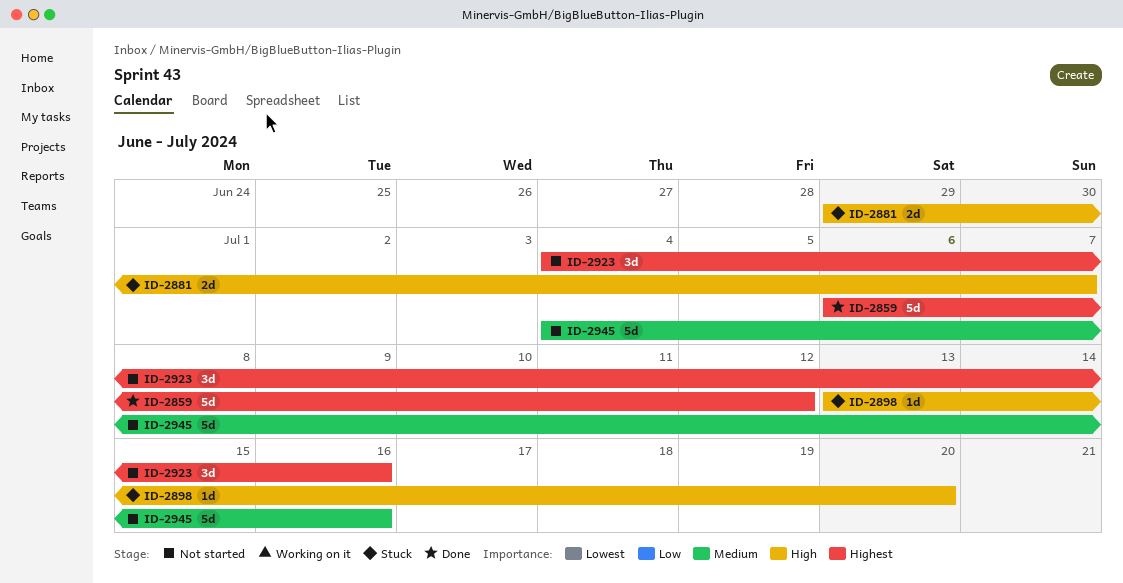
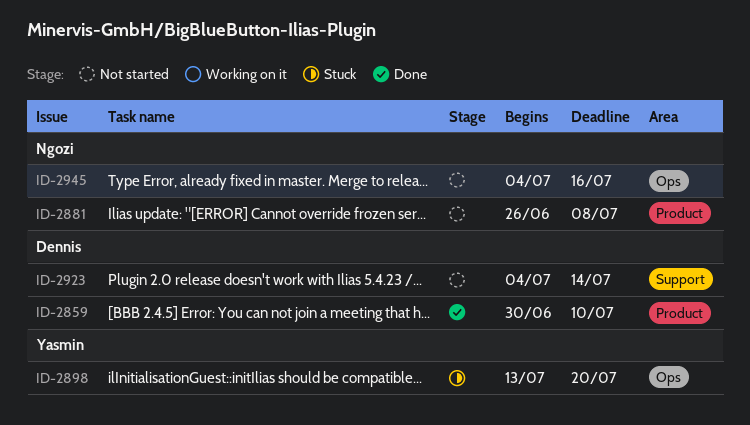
ID-2859, start: Jul 6 -> Jun 30
ID-2859, due: Jul 12 -> Jul 10
ID-2881, status: Stuck -> Not started
ID-2881, start: Jun 29 -> Jun 26
ID-2881, due: Jul 7 -> Jul 8
ID-2923, due: Jul 16 -> Jul 14

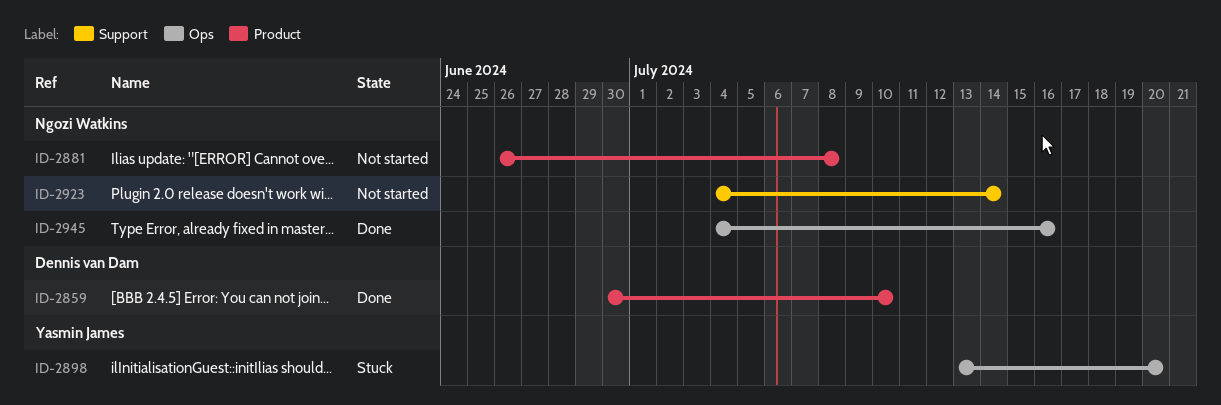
ID-2923, owner: Dennis van Dam -> Ngozi Watkins
ID-2945, status: Not started -> Done

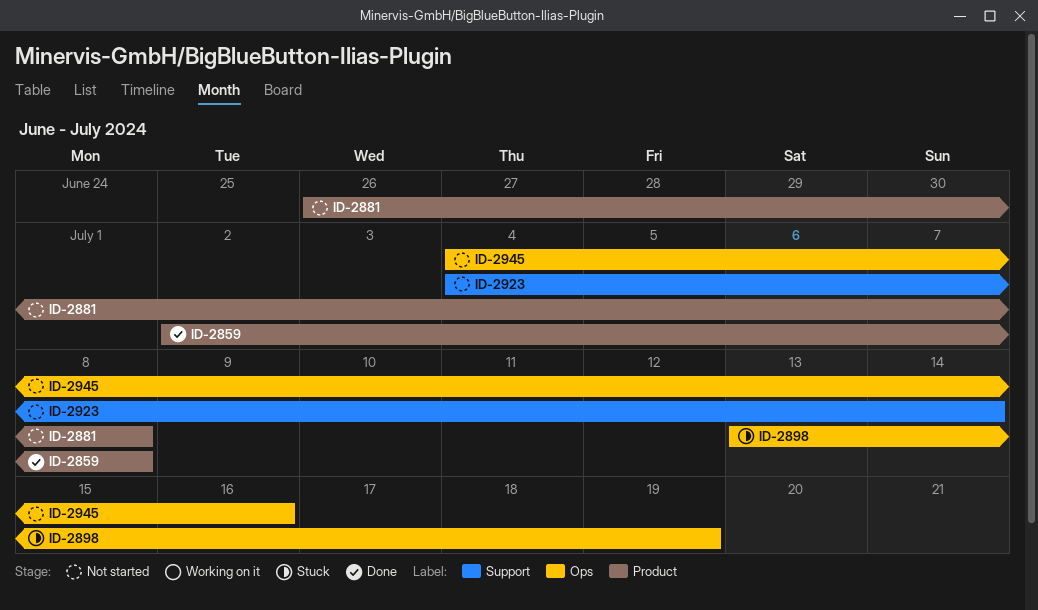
ID-2859, start: Jun 30 -> Jul 2
ID-2859, due: Jul 10 -> Jul 8
ID-2898, due: Jul 20 -> Jul 19
ID-2945, status: Done -> Not started

